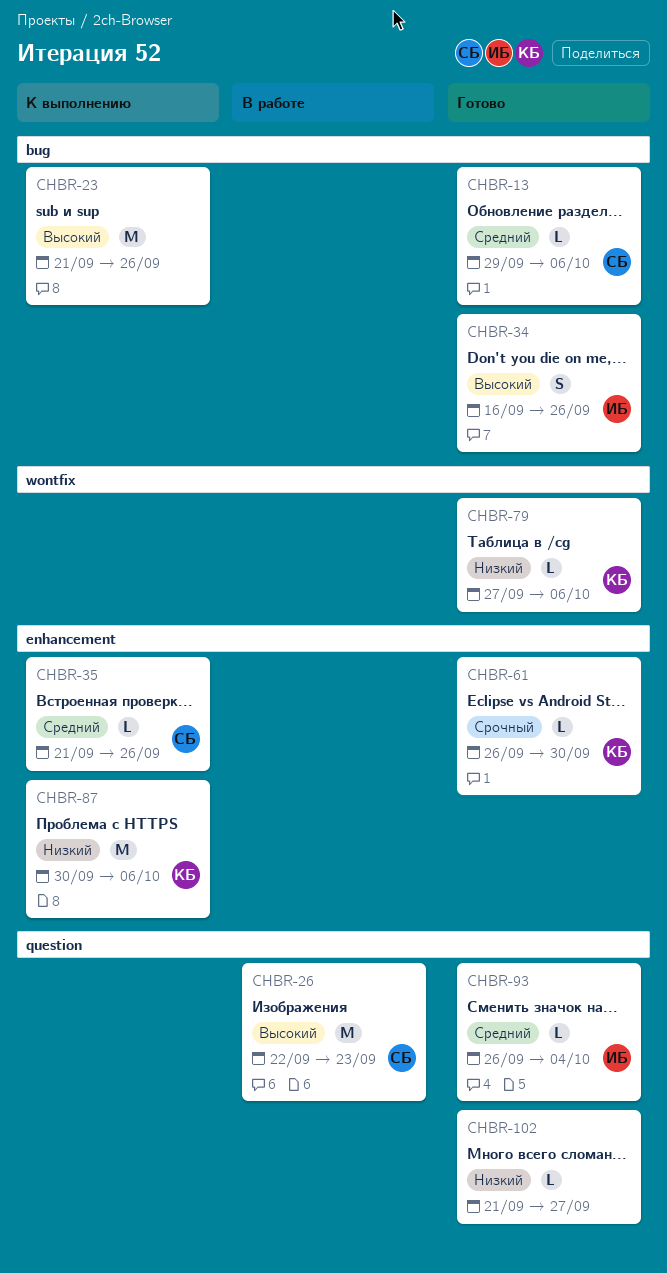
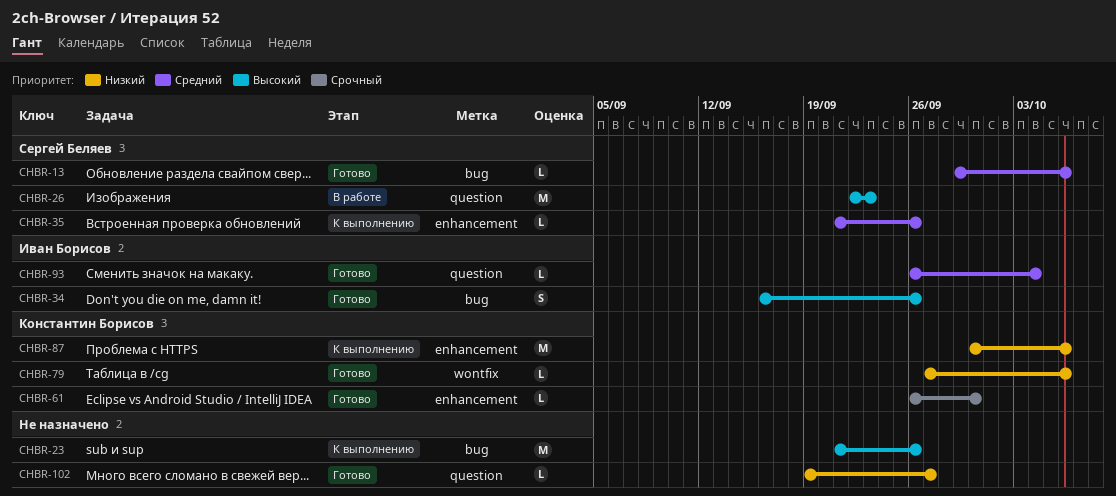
CHBR-102, start: Sep 21 -> Sep 19

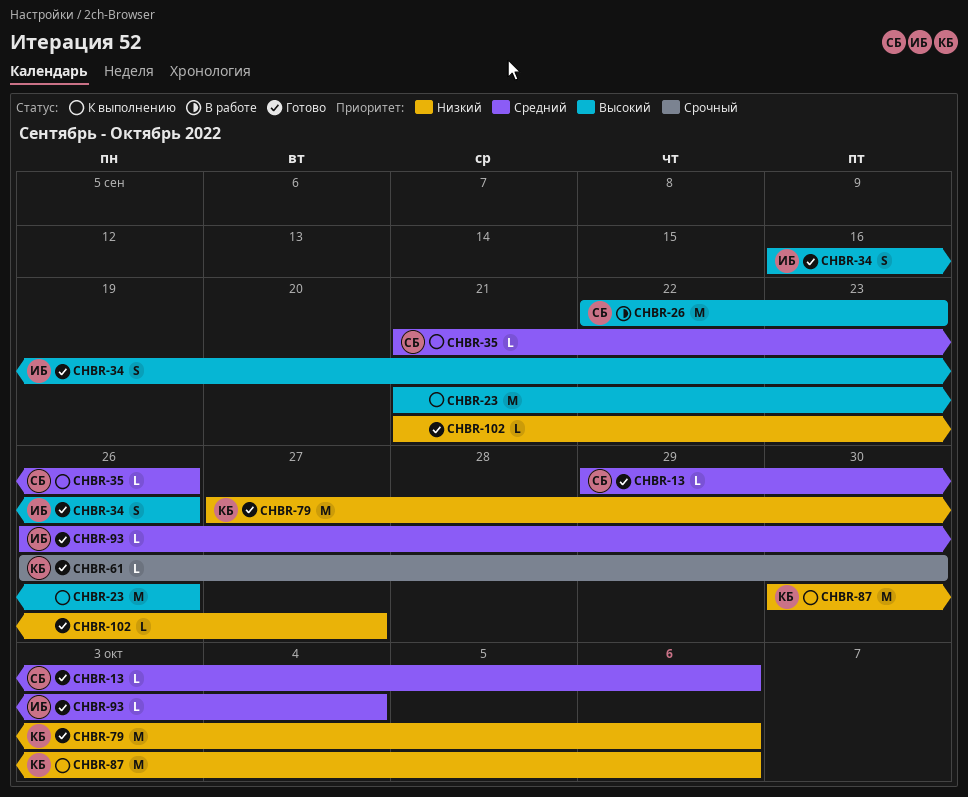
CHBR-79, estimate: L -> M
CHBR-102, start: Sep 19 -> Sep 21

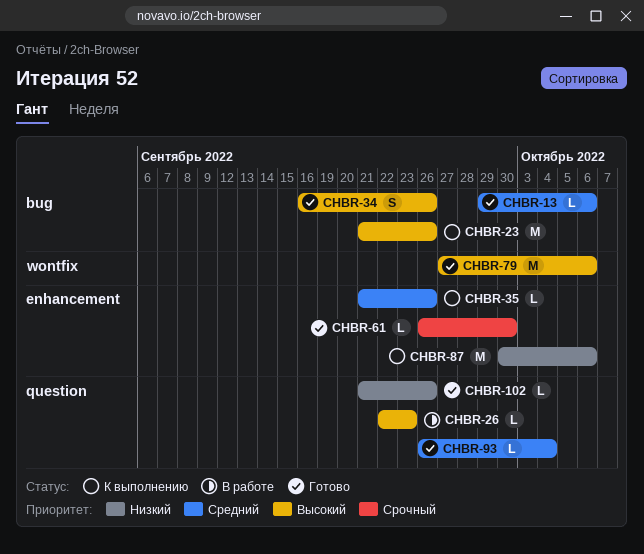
CHBR-26, estimate: M -> L
CHBR-79, priority: Низкий -> Высокий
CHBR-102, due: Sep 27 -> Sep 26

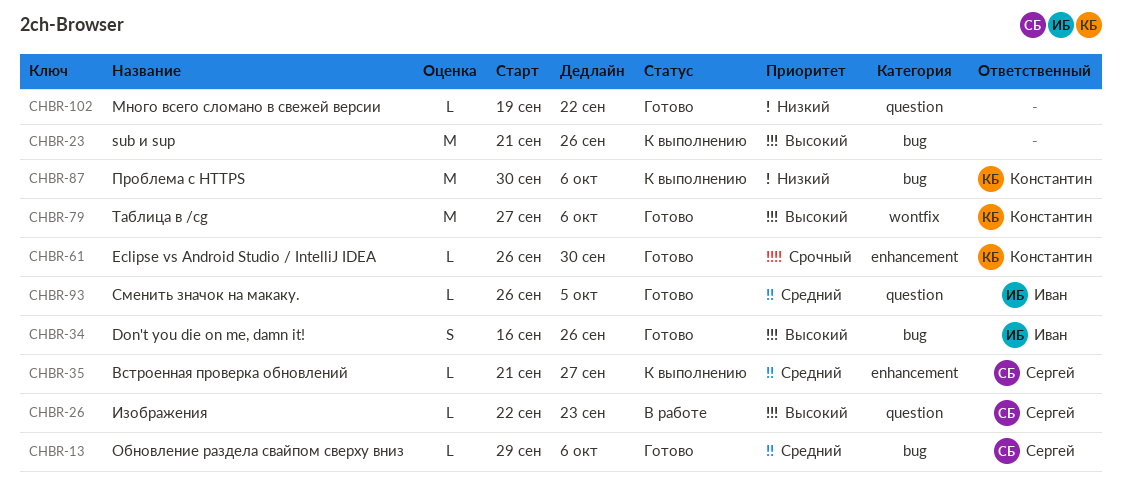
CHBR-35, due: Sep 26 -> Sep 27
CHBR-87, label: enhancement -> bug
CHBR-93, due: Oct 4 -> Oct 5
CHBR-102, start: Sep 21 -> Sep 19
CHBR-102, due: Sep 26 -> Sep 22

